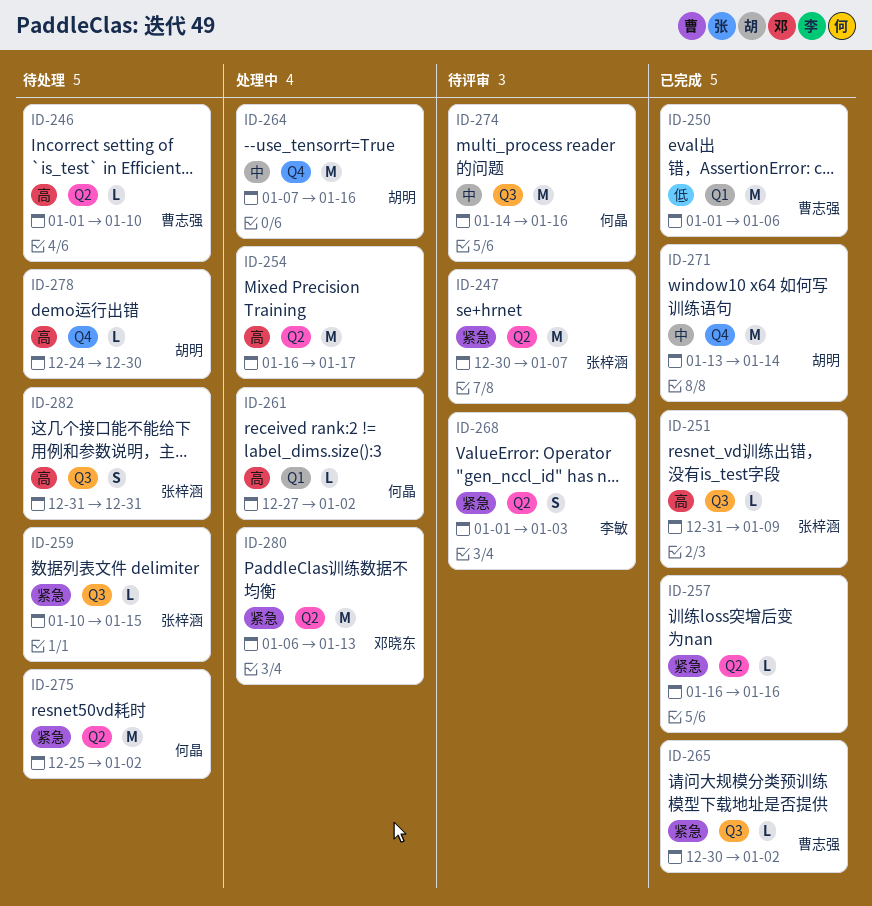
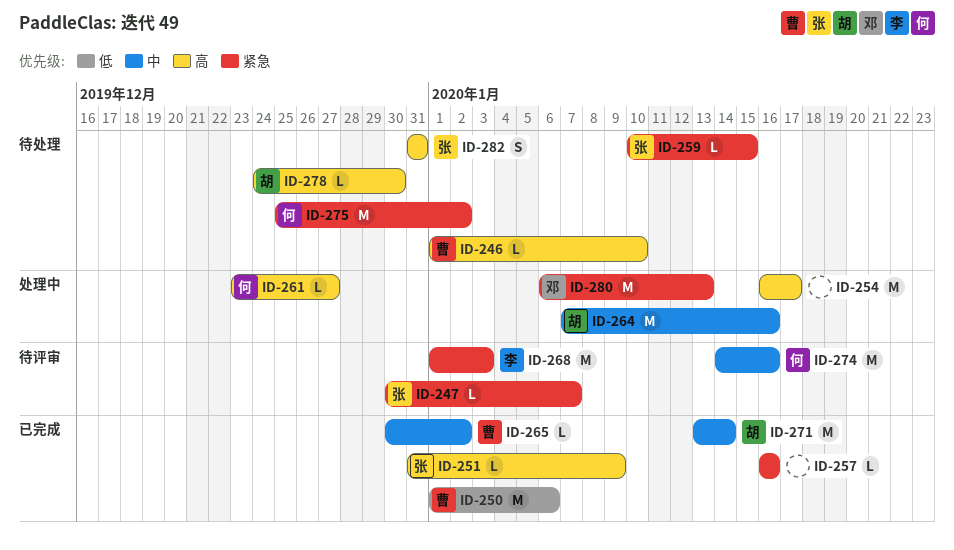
ID-247, estimate: M -> L
ID-261, start: Dec 27 -> Dec 23
ID-261, due: Jan 2 -> Dec 27
ID-265, priority: 紧急 -> 中
ID-268, estimate: S -> M

